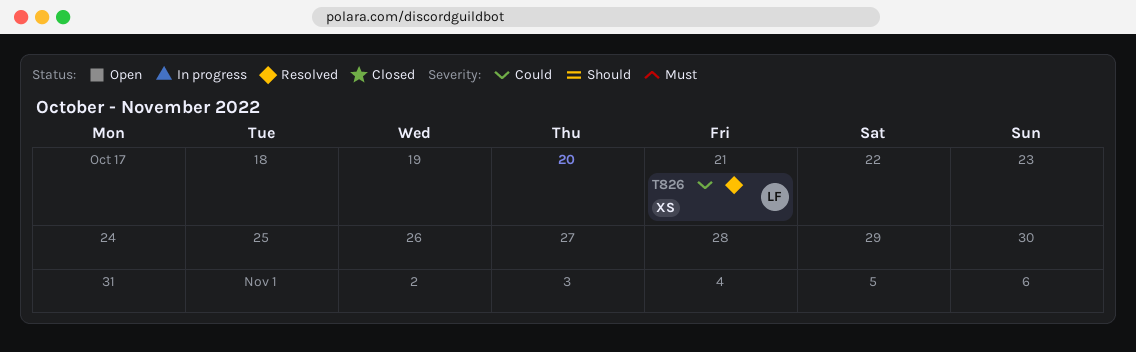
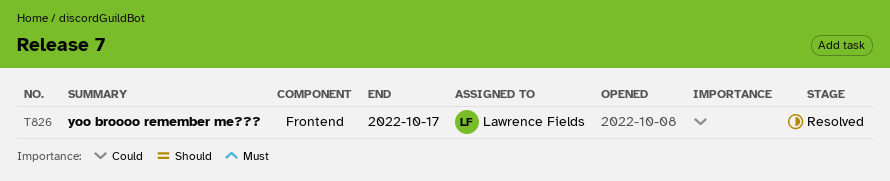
T826, due: Oct 21 -> Oct 17

